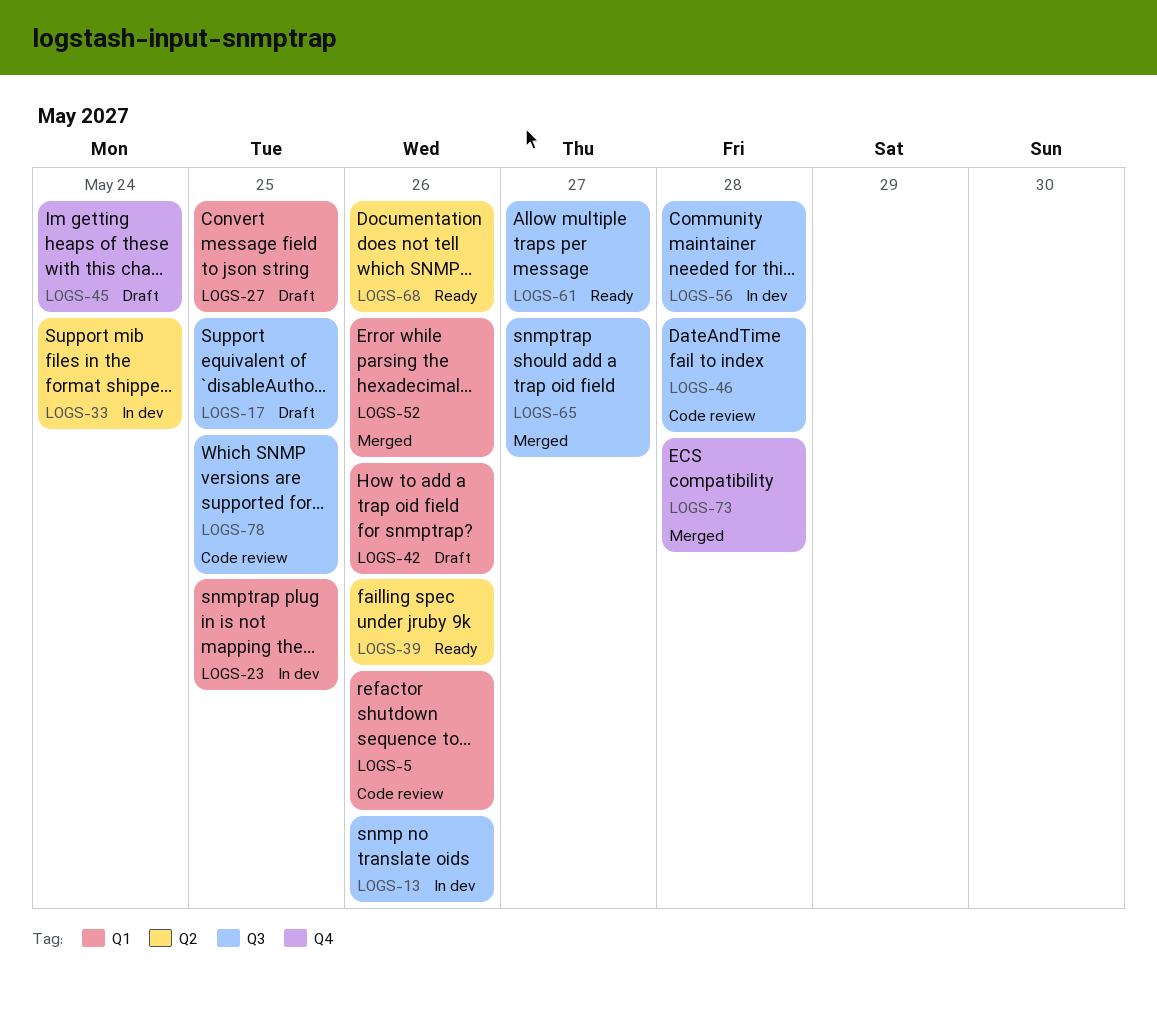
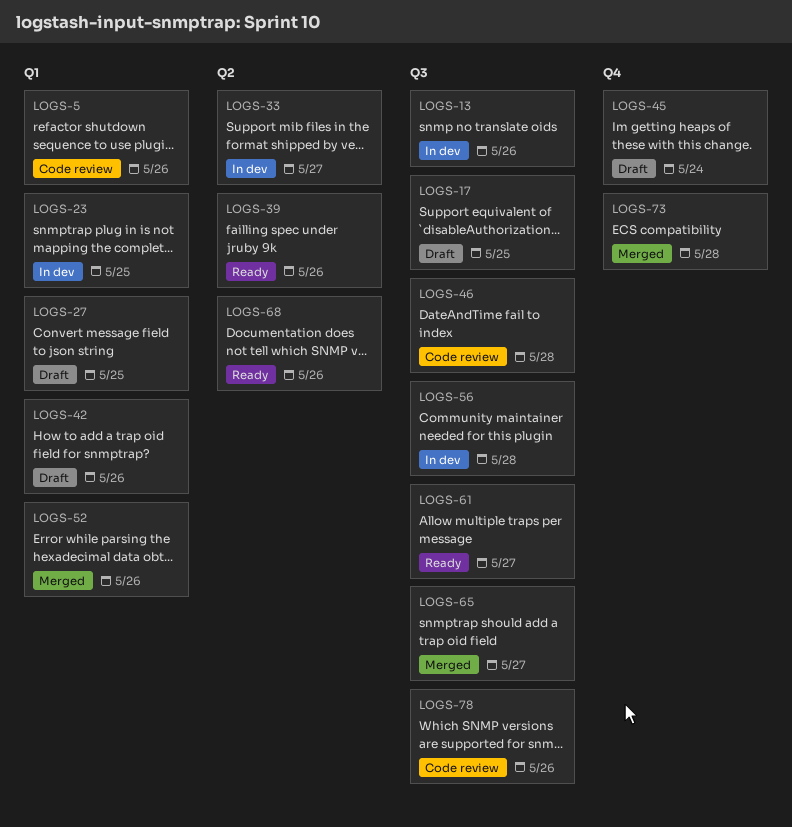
LOGS-33, due: May 24 -> May 27
LOGS-78, due: May 25 -> May 26

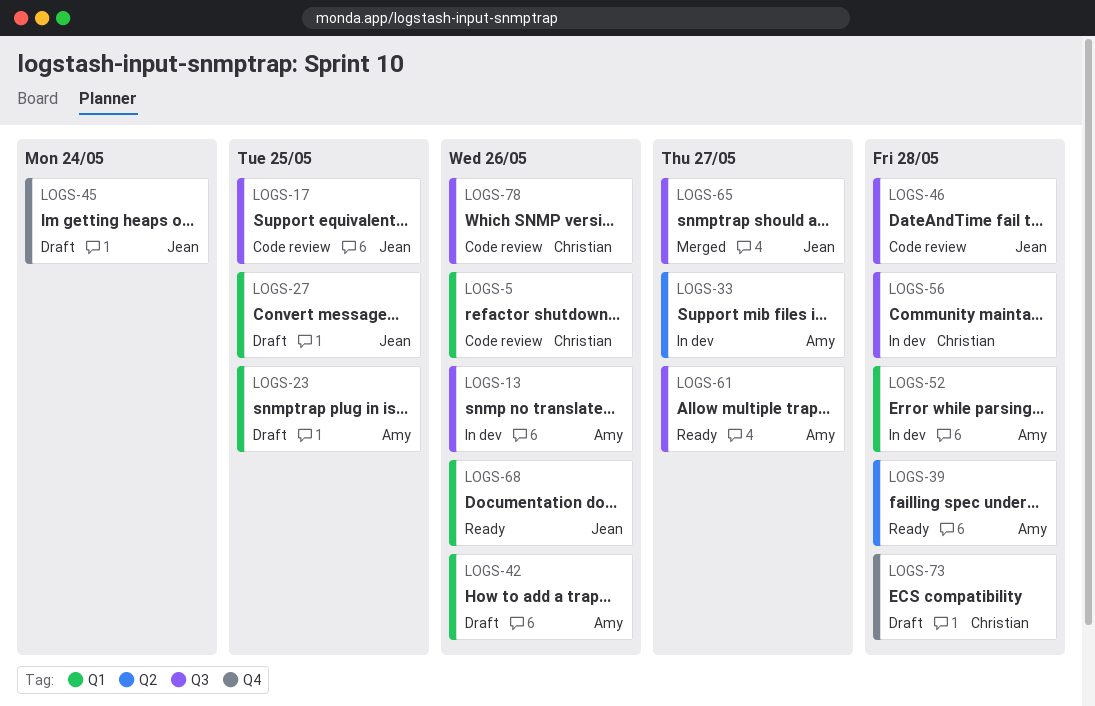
LOGS-17, status: Draft -> Code review
LOGS-23, status: In dev -> Draft
LOGS-39, due: May 26 -> May 28
LOGS-52, status: Merged -> In dev
LOGS-52, due: May 26 -> May 28
LOGS-68, label: Q2 -> Q1
LOGS-73, status: Merged -> Draft

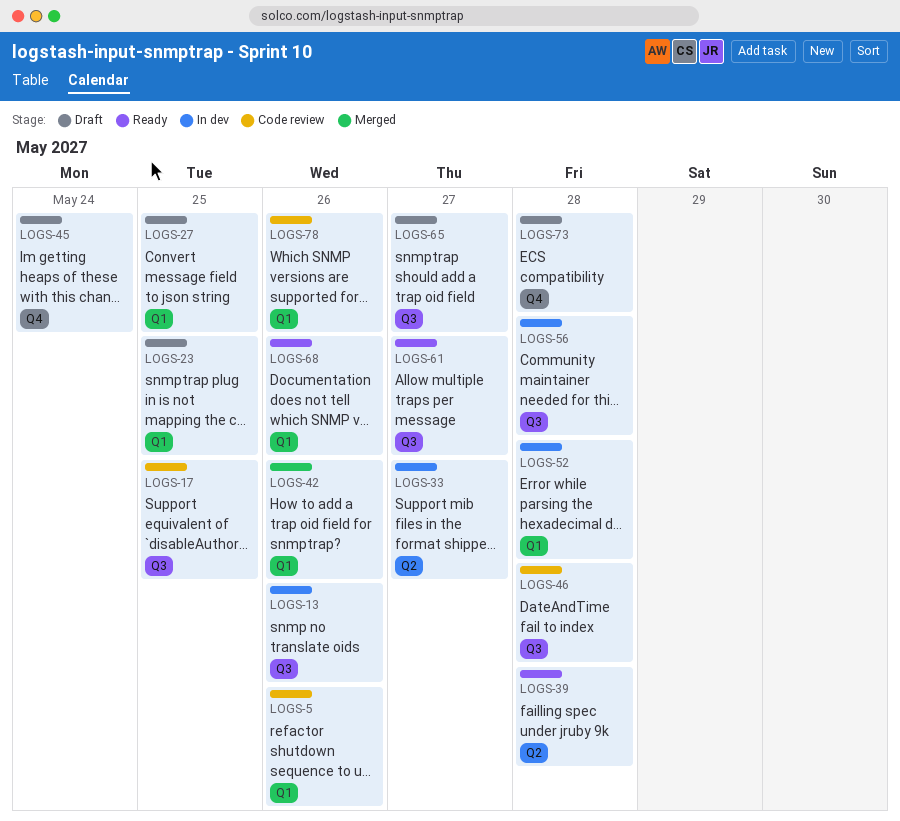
LOGS-42, status: Draft -> Merged
LOGS-65, status: Merged -> Draft
LOGS-78, label: Q3 -> Q1

